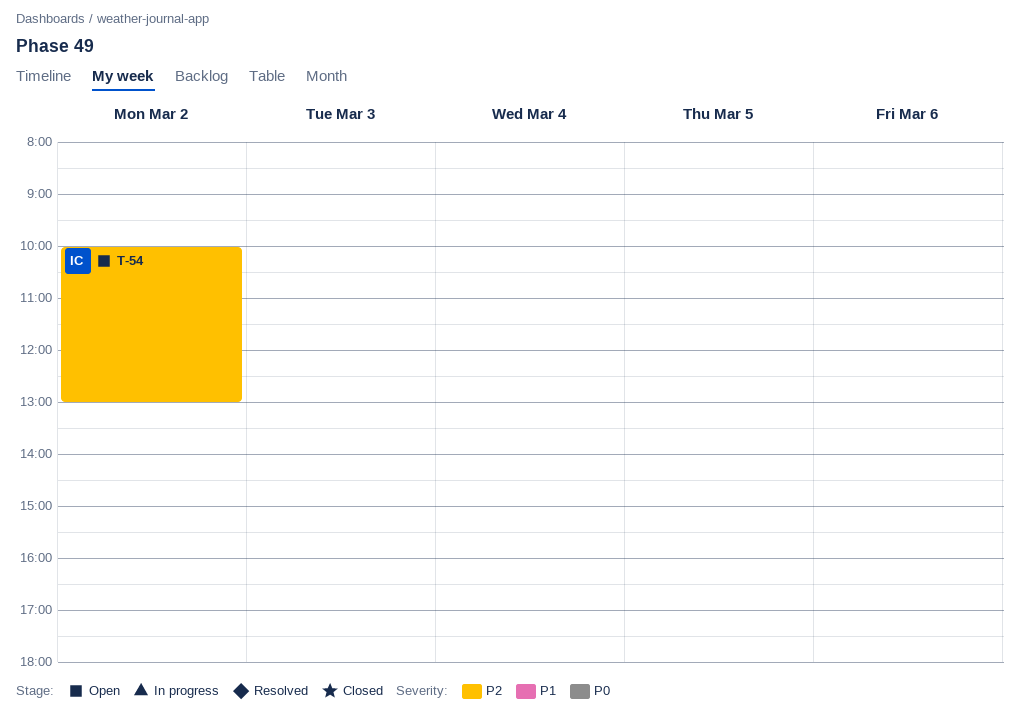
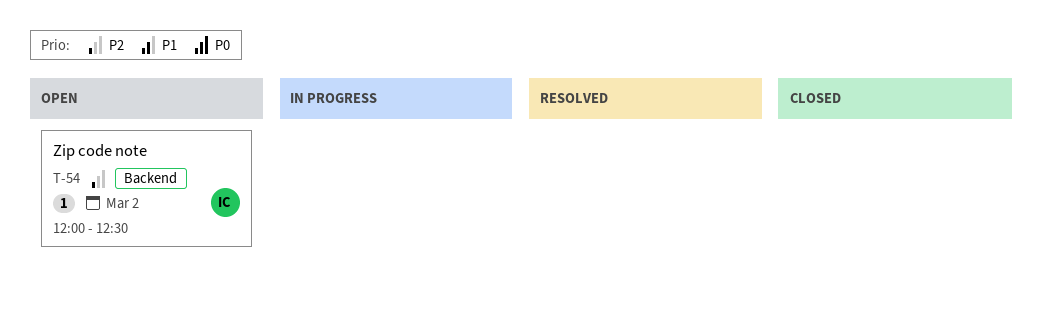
T-54, begins: 10:00 -> 12:00
T-54, ends: 13:00 -> 12:30

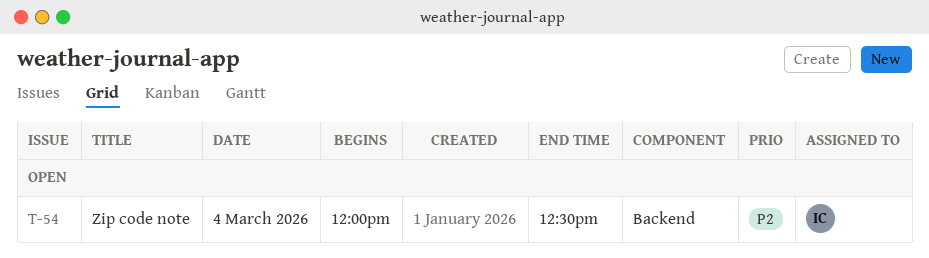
T-54, day: Mar 2 -> Mar 4

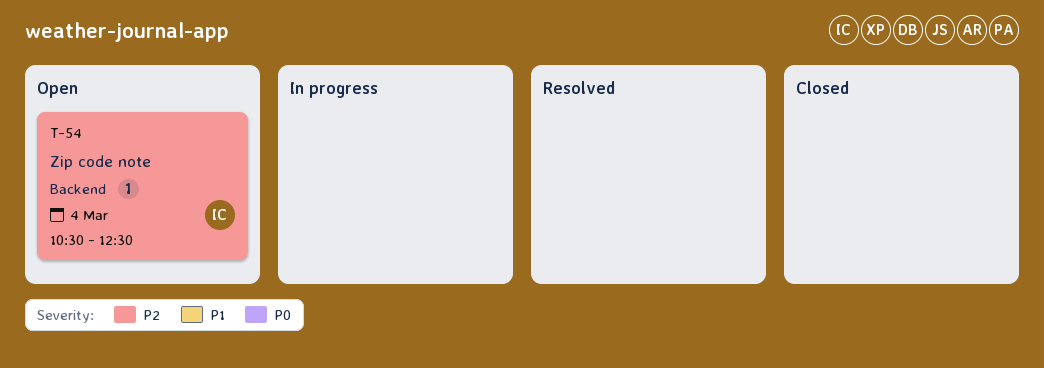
T-54, begins: 12:00 -> 10:30

